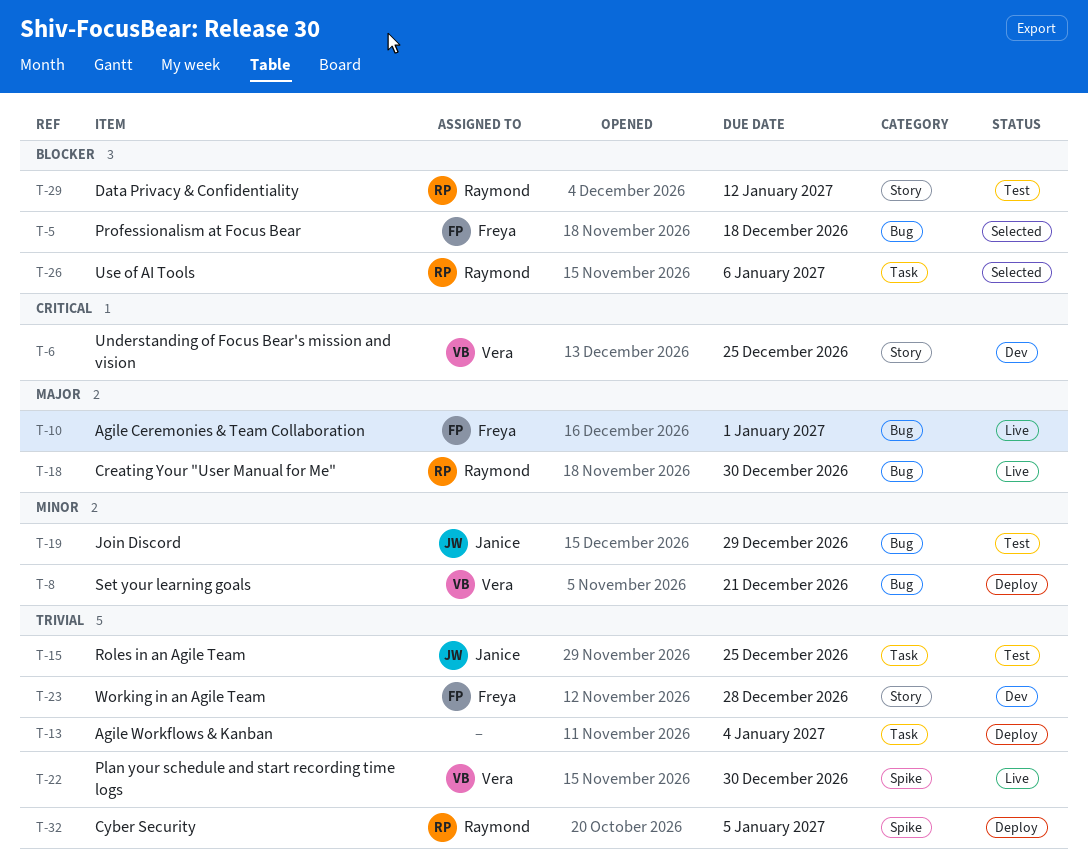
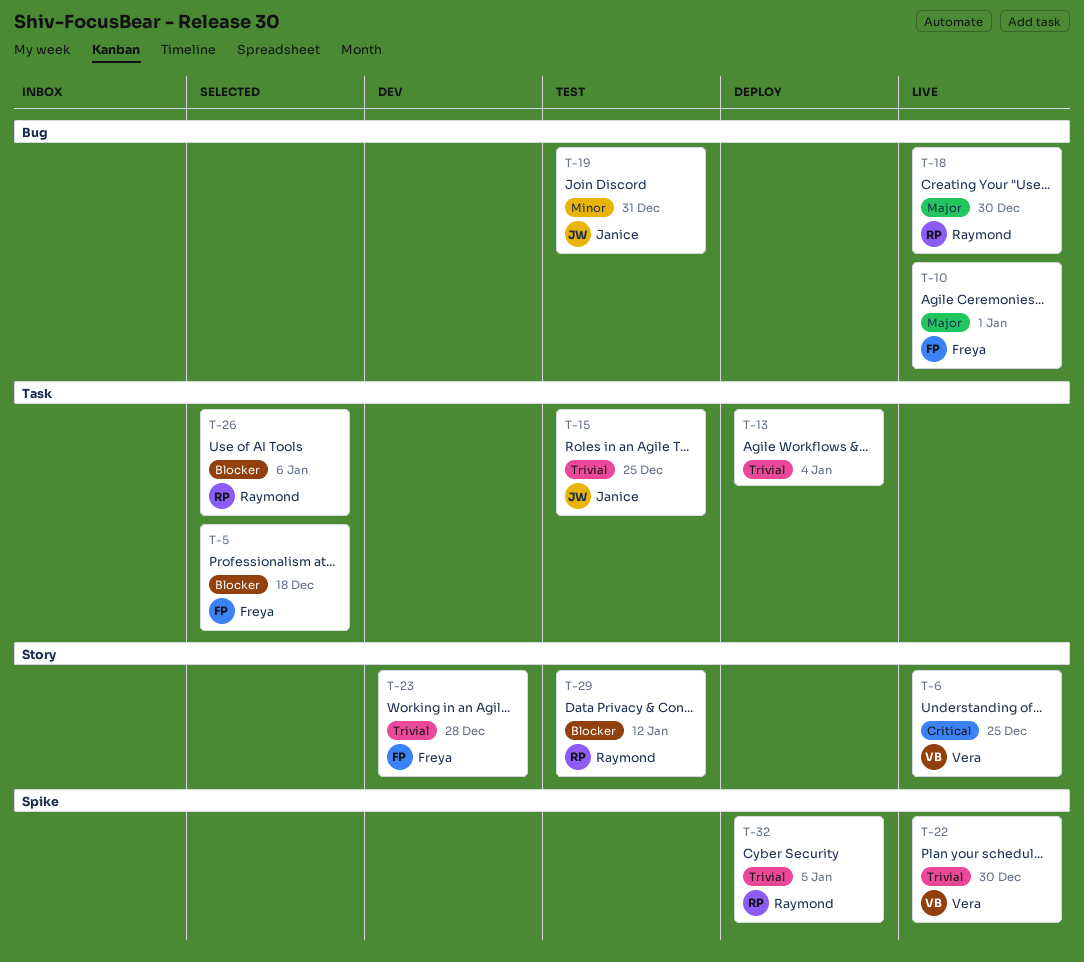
T-5, label: Bug -> Task
T-6, status: Dev -> Live
T-8: present -> none
T-19, due: Dec 29 -> Dec 31

